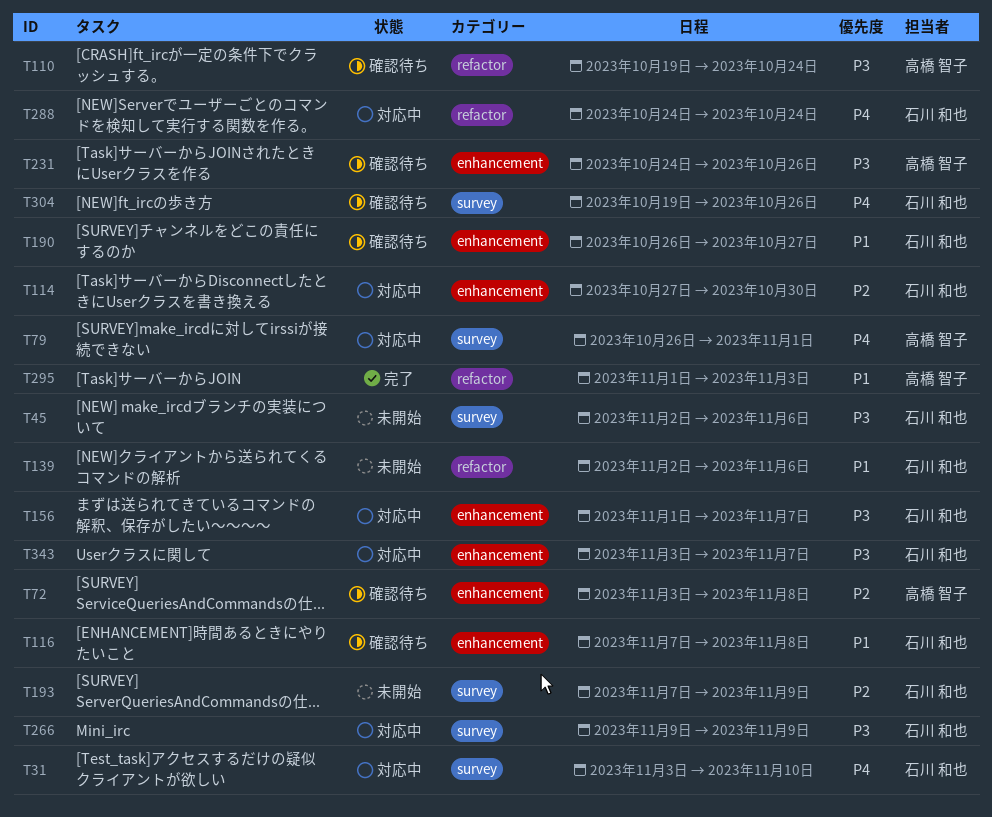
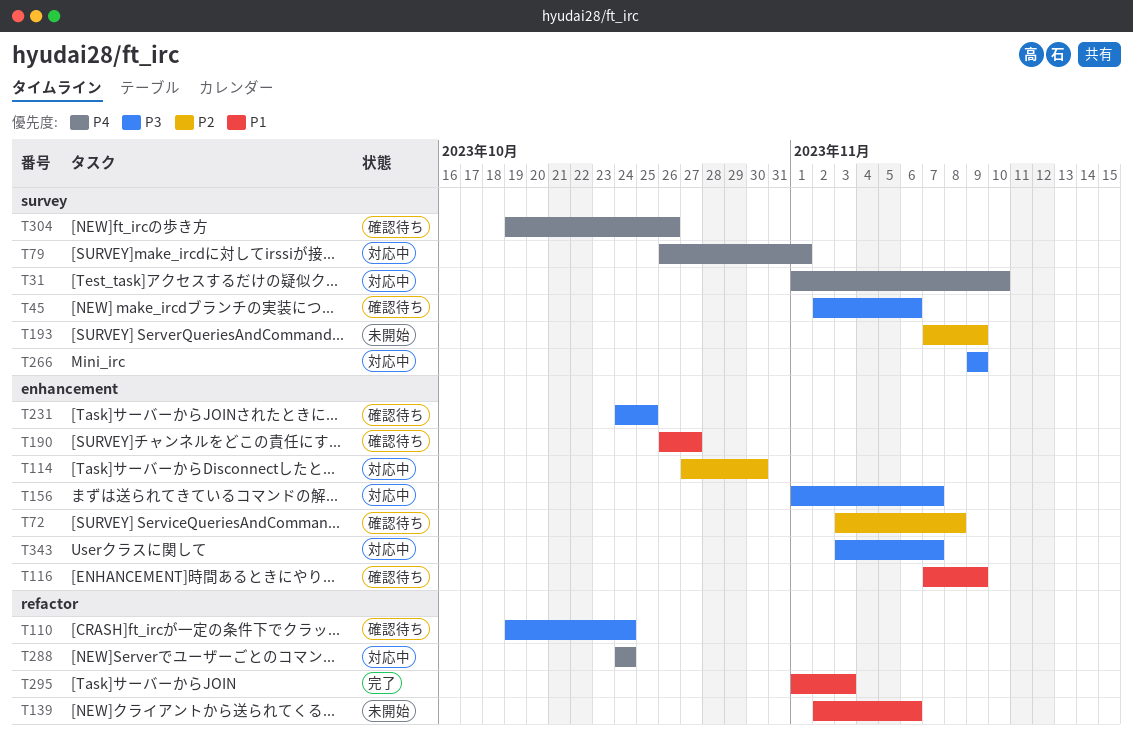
T31, start: Nov 3 -> Nov 1
T45, status: 未開始 -> 確認待ち
T116, due: Nov 8 -> Nov 9
T231, due: Oct 26 -> Oct 25

